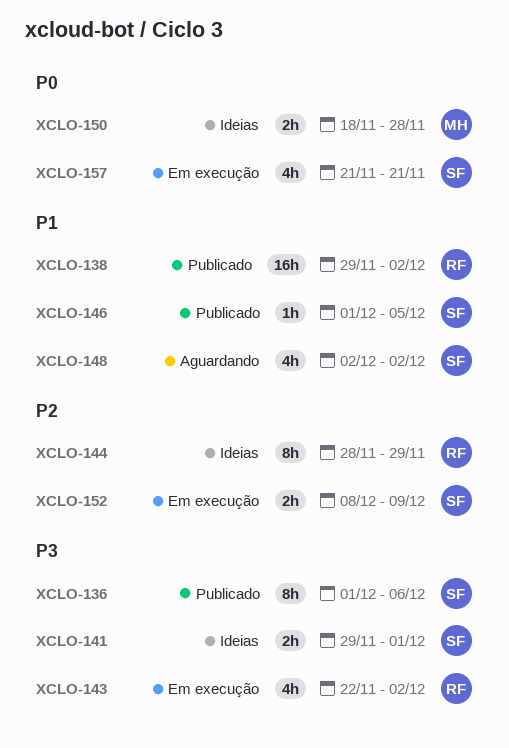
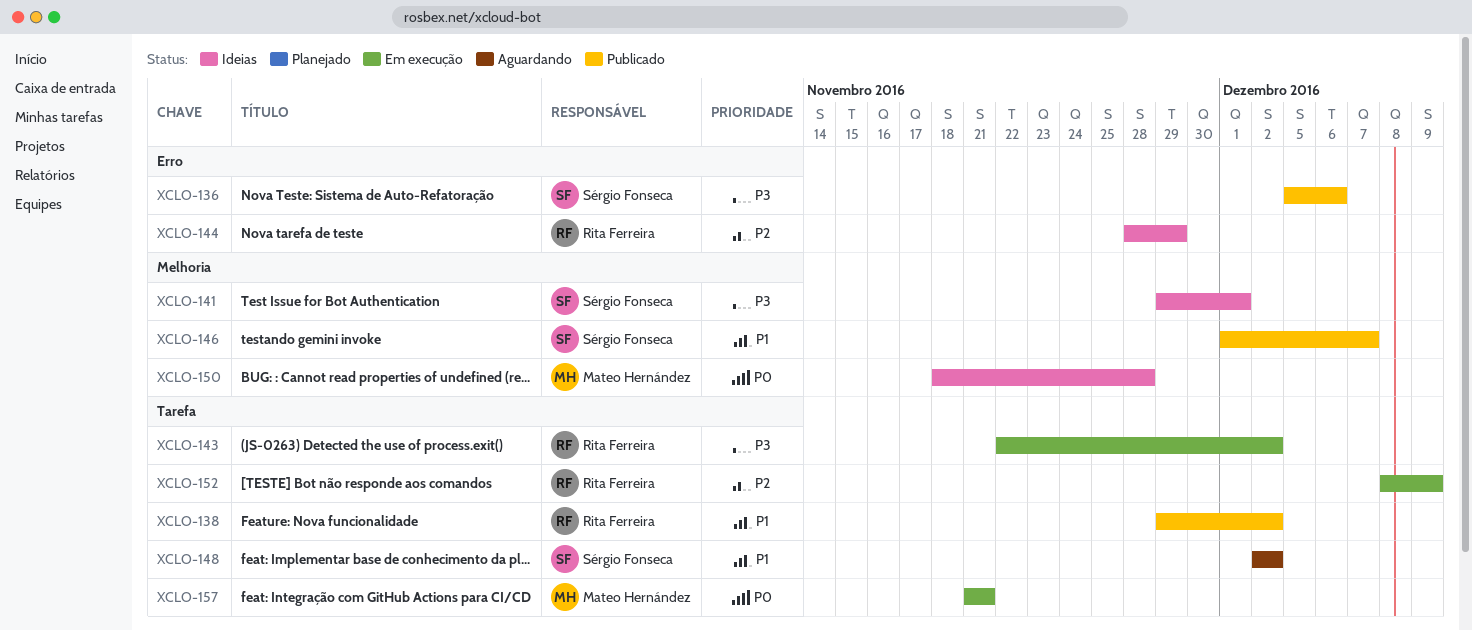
XCLO-136, start: Dec 1 -> Dec 5
XCLO-146, due: Dec 5 -> Dec 7
XCLO-152, owner: Sérgio Fonseca -> Rita Ferreira
XCLO-157, owner: Sérgio Fonseca -> Mateo Hernández

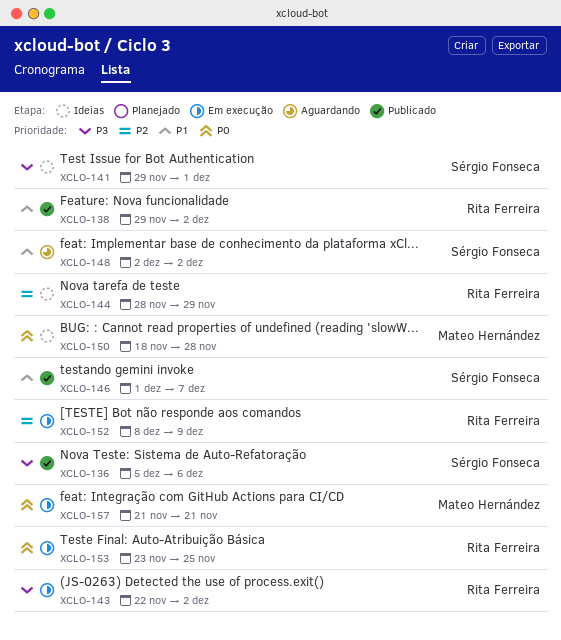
XCLO-153: none -> present

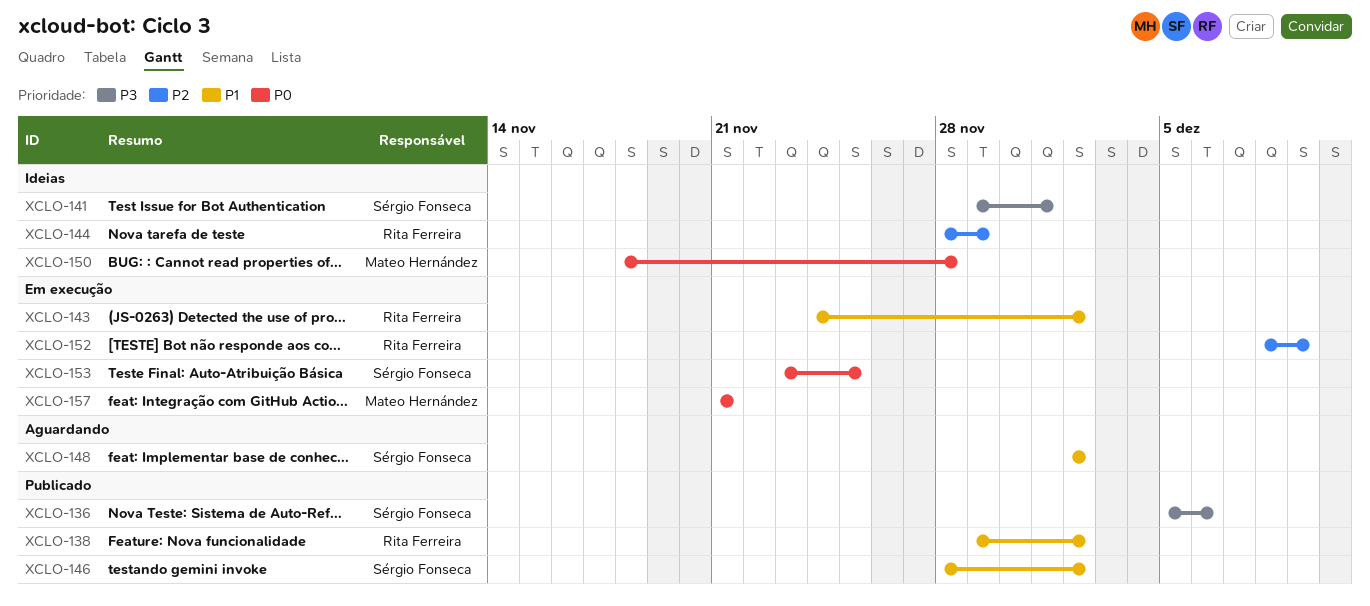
XCLO-143, priority: P3 -> P1
XCLO-143, start: Nov 22 -> Nov 24
XCLO-146, start: Dec 1 -> Nov 28
XCLO-146, due: Dec 7 -> Dec 2
XCLO-153, owner: Rita Ferreira -> Sérgio Fonseca

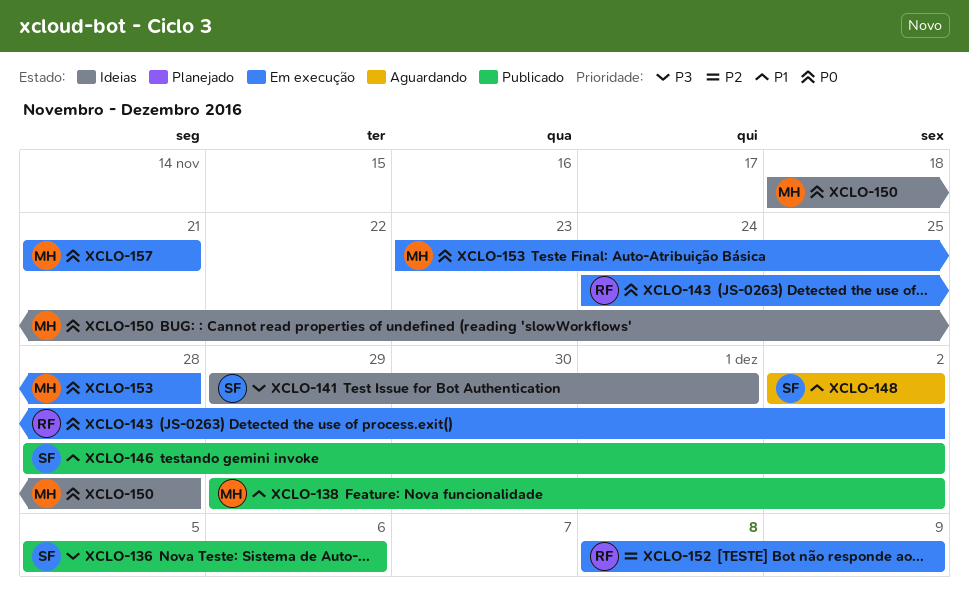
XCLO-138, owner: Rita Ferreira -> Mateo Hernández
XCLO-143, priority: P1 -> P0
XCLO-144: present -> none
XCLO-153, owner: Sérgio Fonseca -> Mateo Hernández
XCLO-153, due: Nov 25 -> Nov 28

